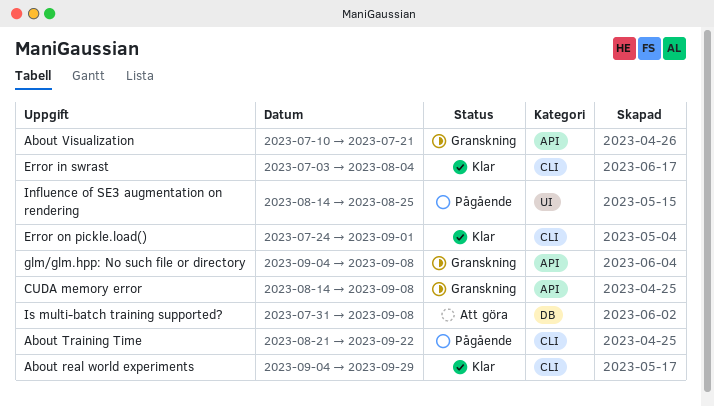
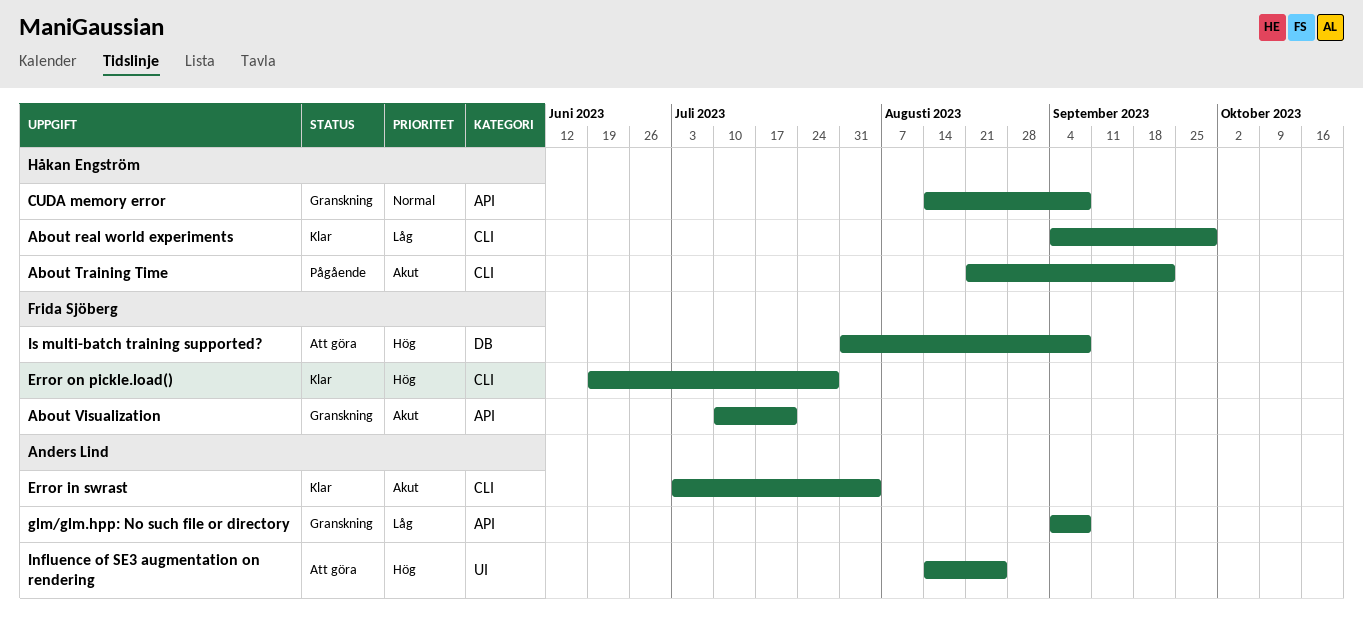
Error on pickle.load(), start: Jul 24 -> Jun 19
Error on pickle.load(), due: Sep 1 -> Jul 28
Influence of SE3 augmentation on rendering, status: Pågående -> Att göra

